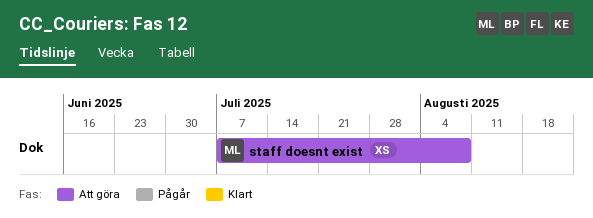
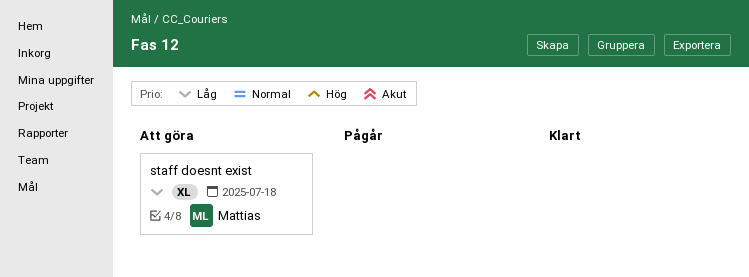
staff doesnt exist, estimate: XS -> XL
staff doesnt exist, due: Aug 8 -> Jul 18

